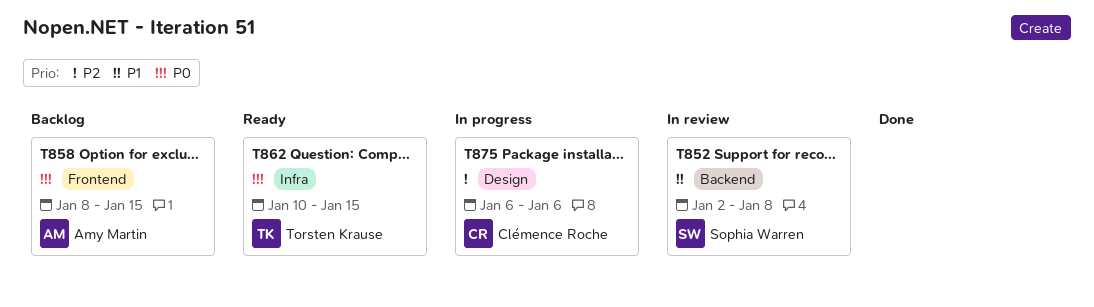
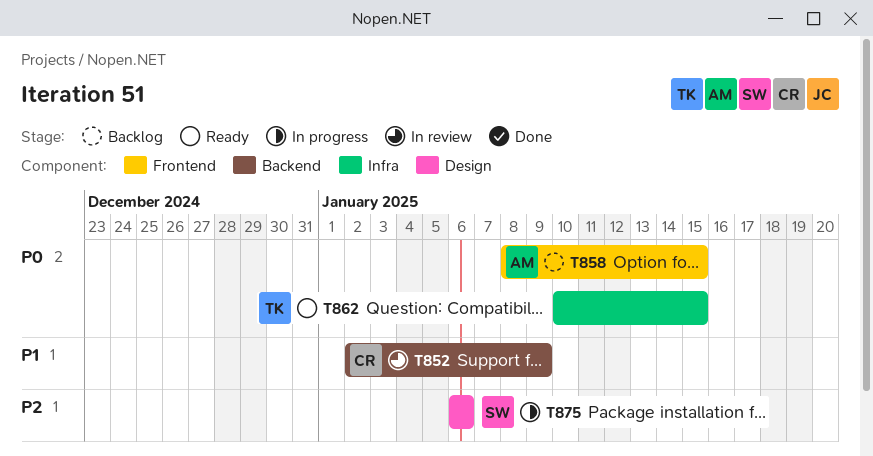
T852, owner: Sophia Warren -> Clémence Roche
T852, due: Jan 8 -> Jan 9
T875, owner: Clémence Roche -> Sophia Warren

